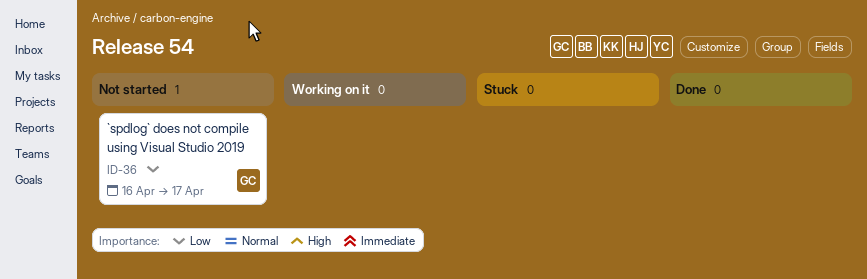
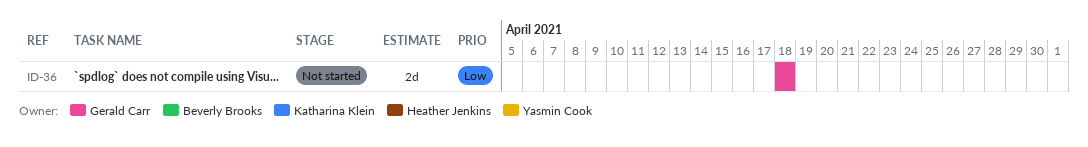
ID-36, start: Apr 16 -> Apr 18
ID-36, due: Apr 17 -> Apr 18

